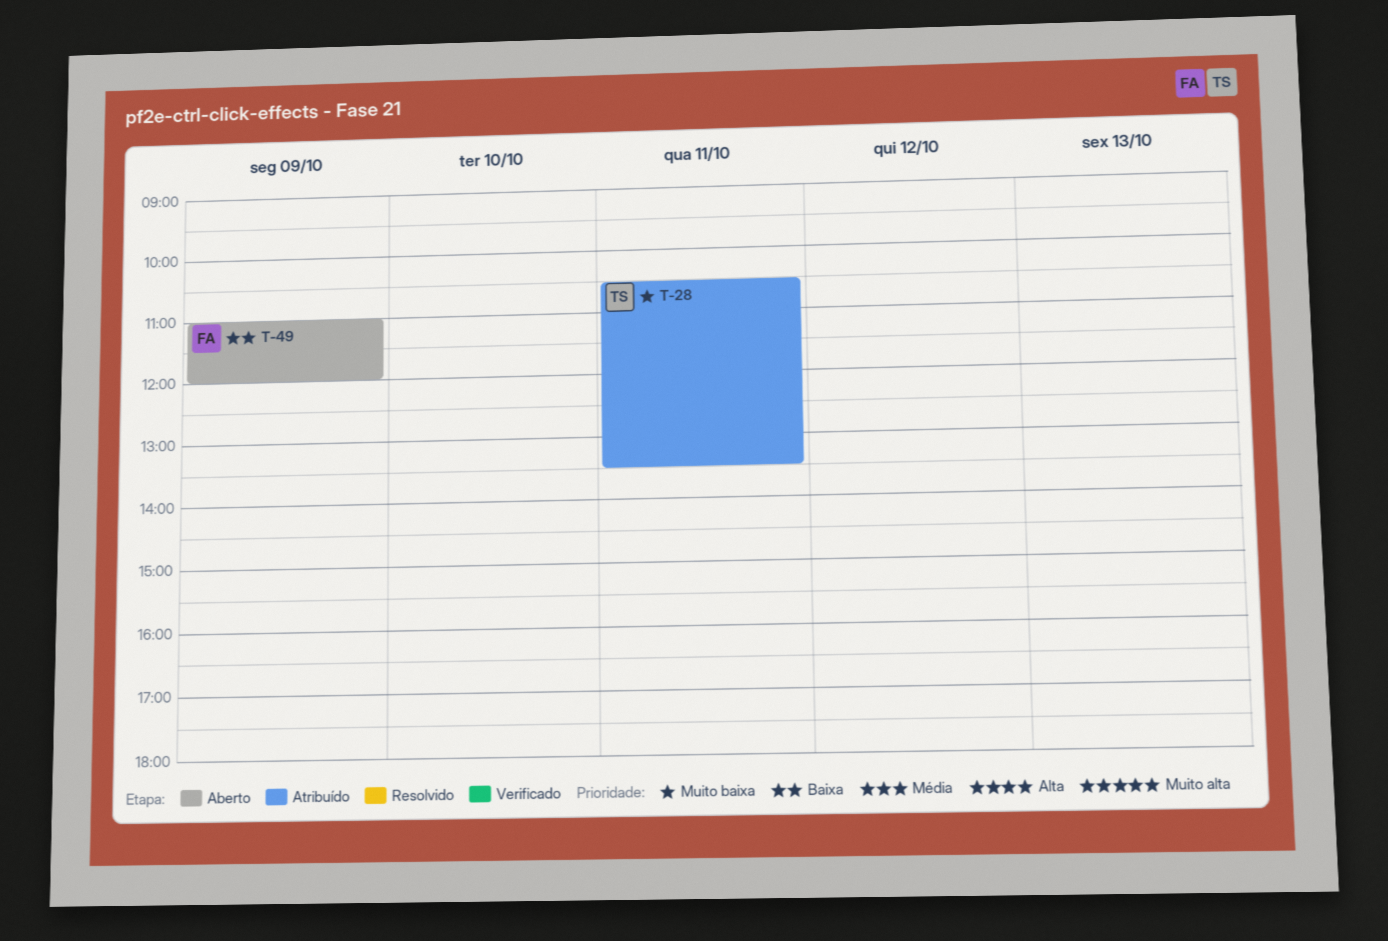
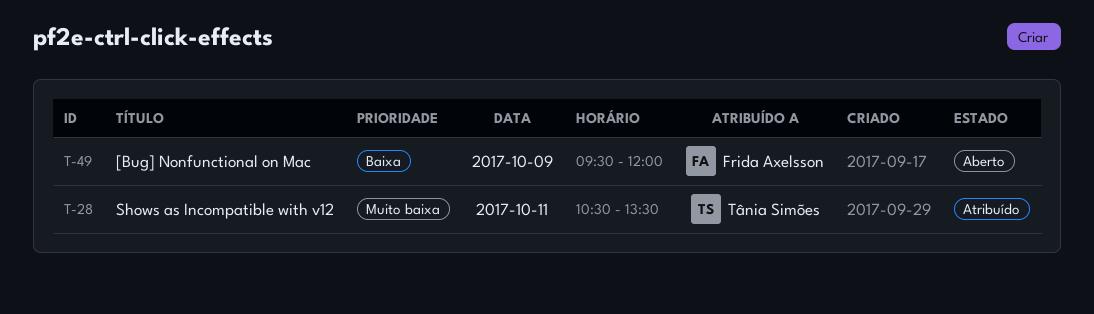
T-49, begins: 11:00 -> 09:30

